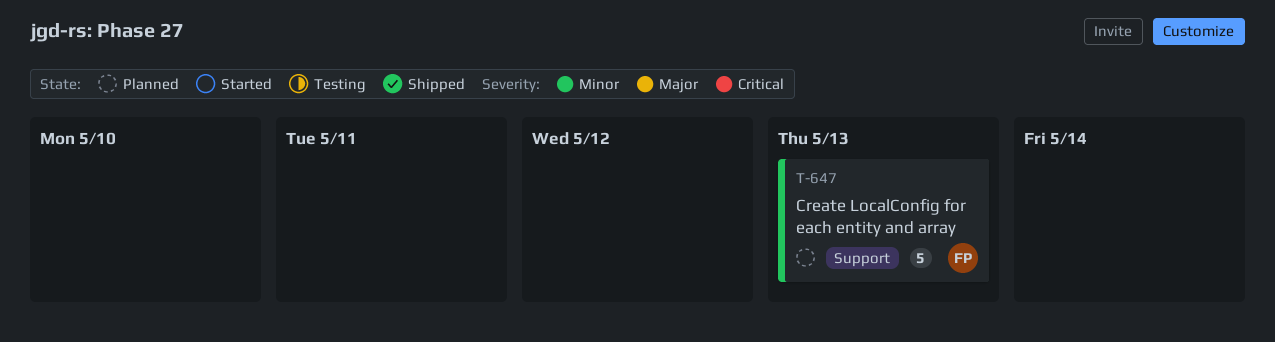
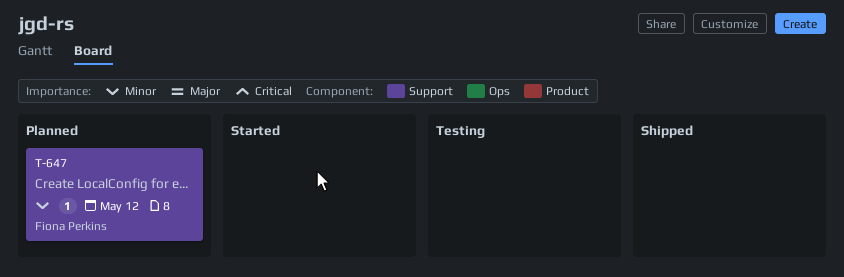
T-647, estimate: 5 -> 1
T-647, due: May 13 -> May 12

